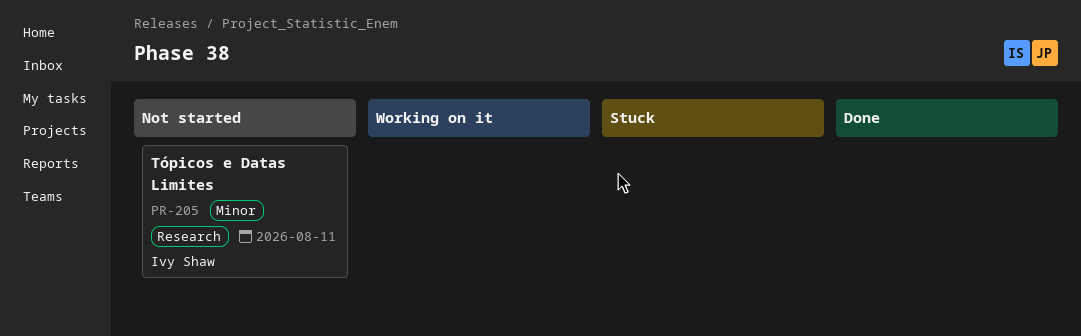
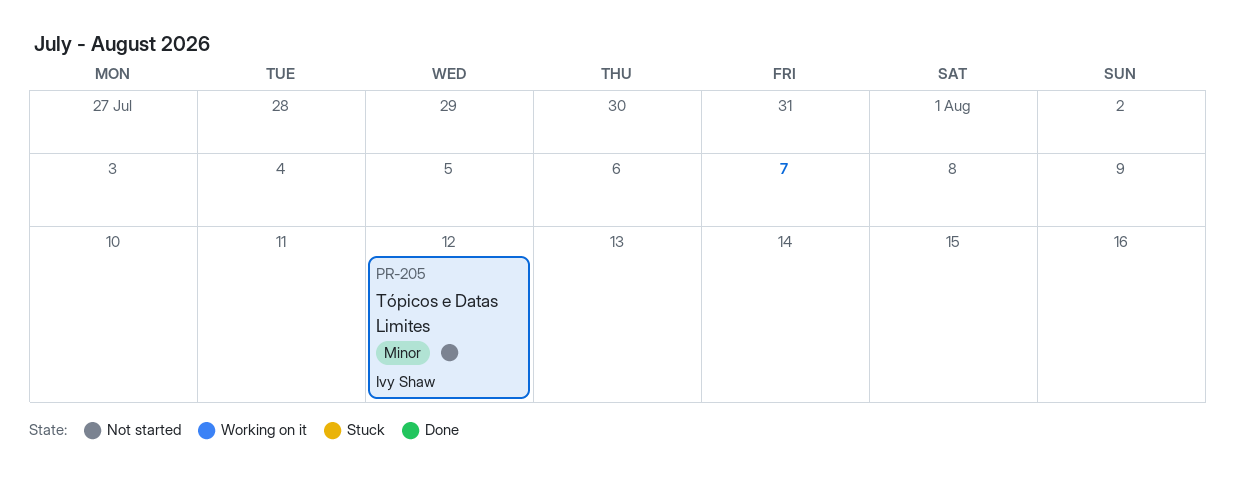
PR-205, due: Aug 11 -> Aug 12

